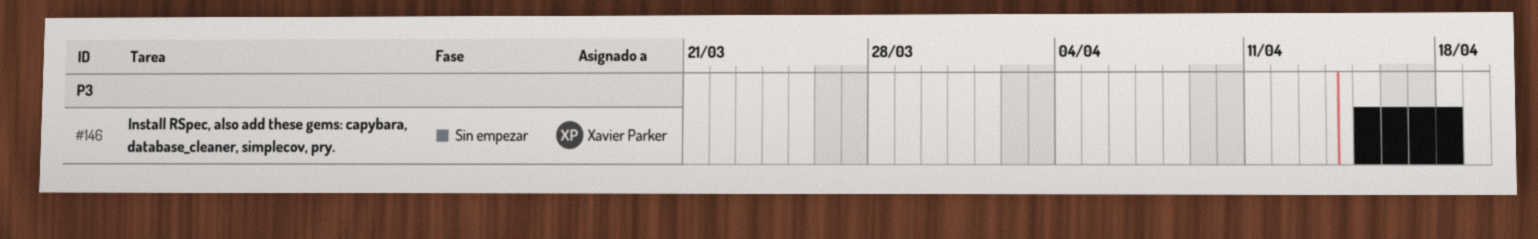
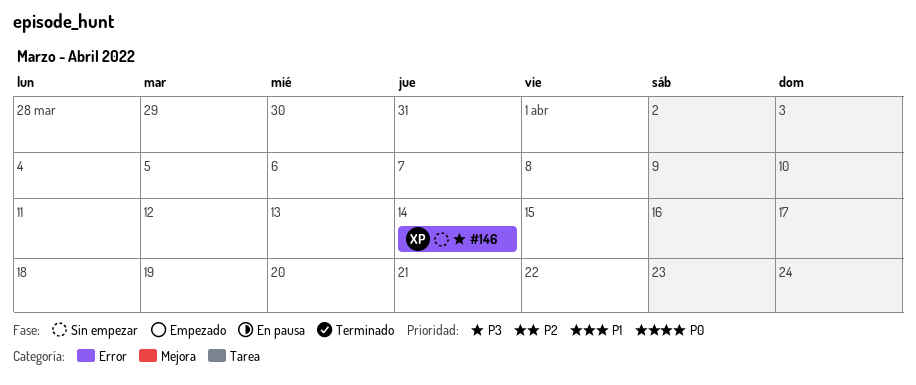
#146, start: Apr 15 -> Apr 14
#146, due: Apr 18 -> Apr 14

